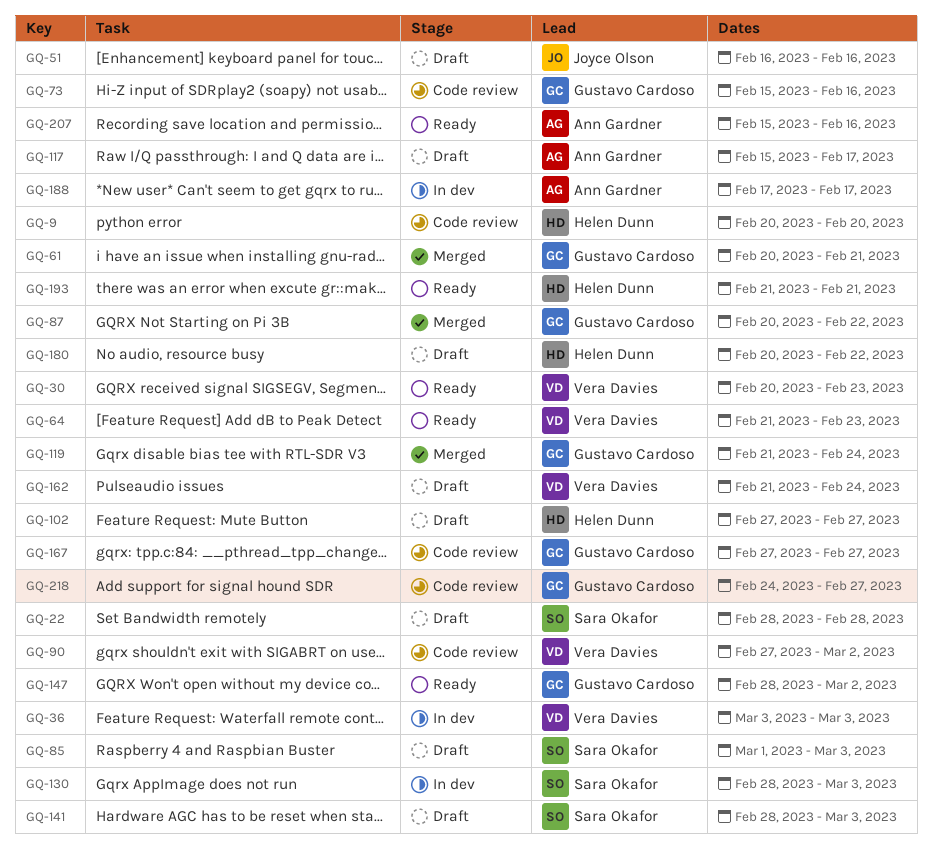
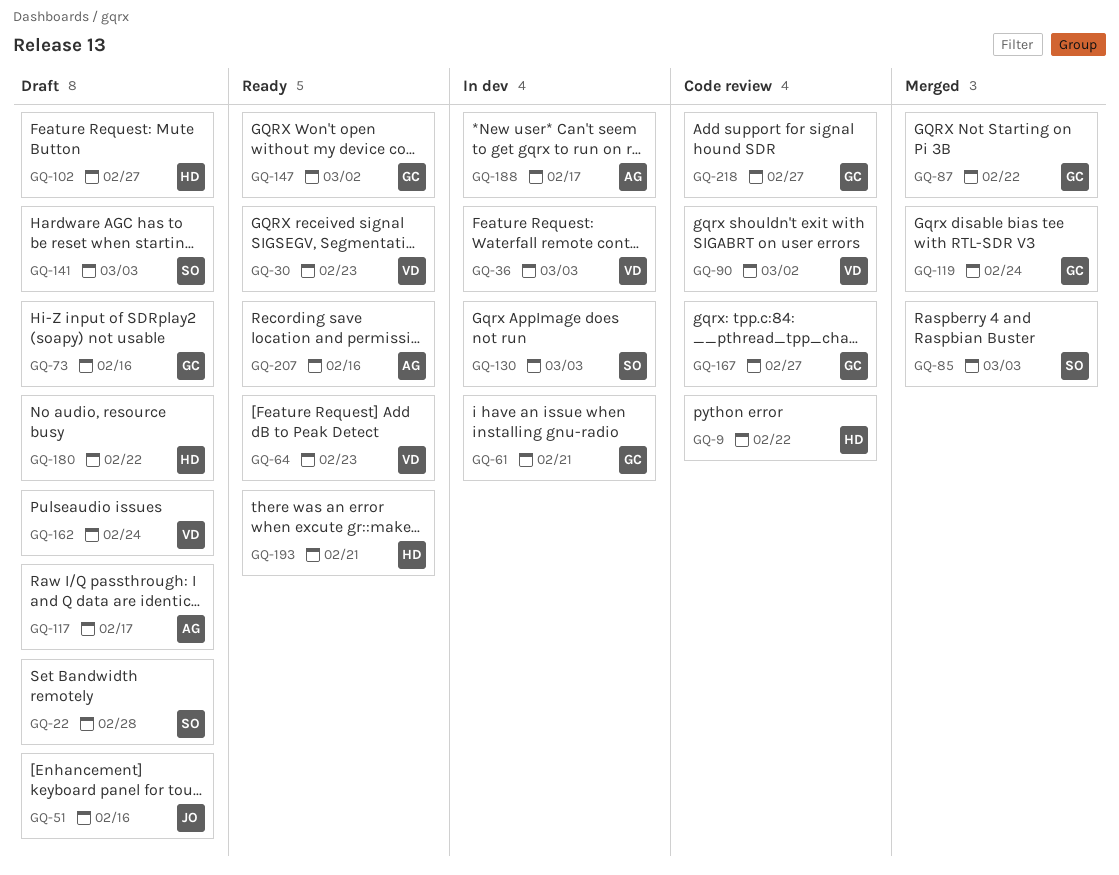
GQ-9, due: Feb 20 -> Feb 22
GQ-61, status: Merged -> In dev
GQ-73, status: Code review -> Draft
GQ-85, status: Draft -> Merged

